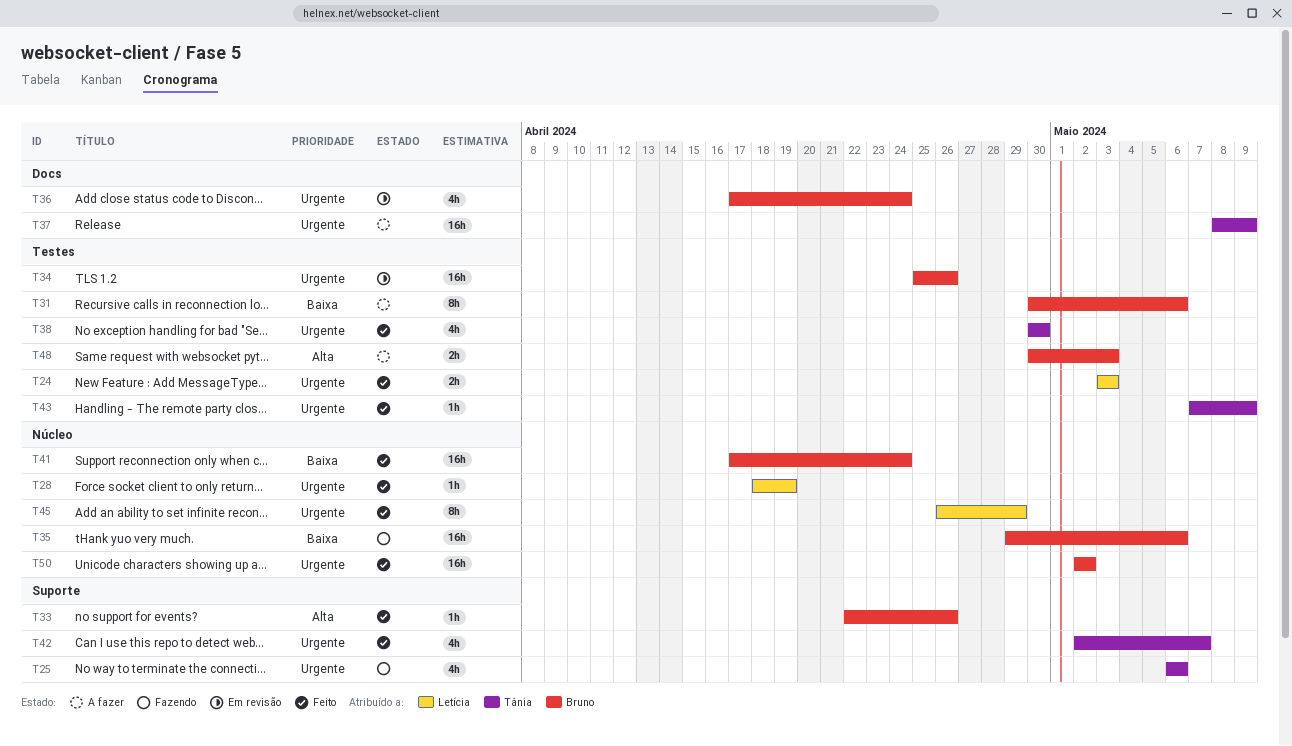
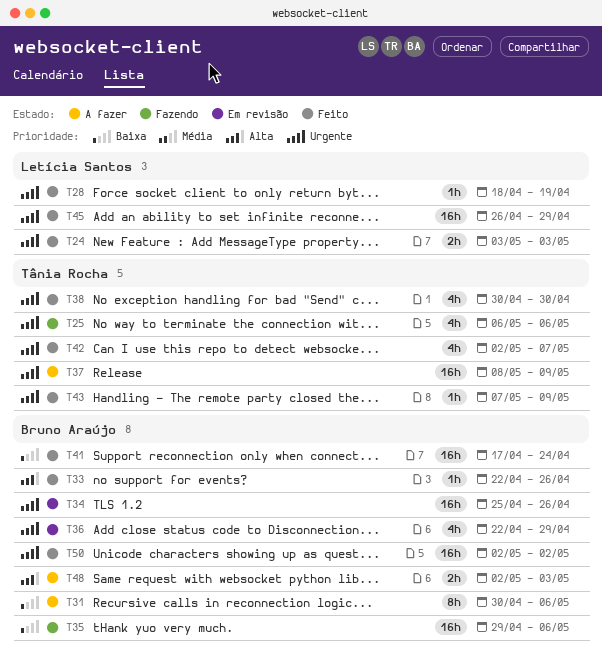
T36, start: Apr 17 -> Apr 22
T36, due: Apr 24 -> Apr 29
T45, estimate: 8h -> 16h
T48, start: Apr 30 -> May 2

